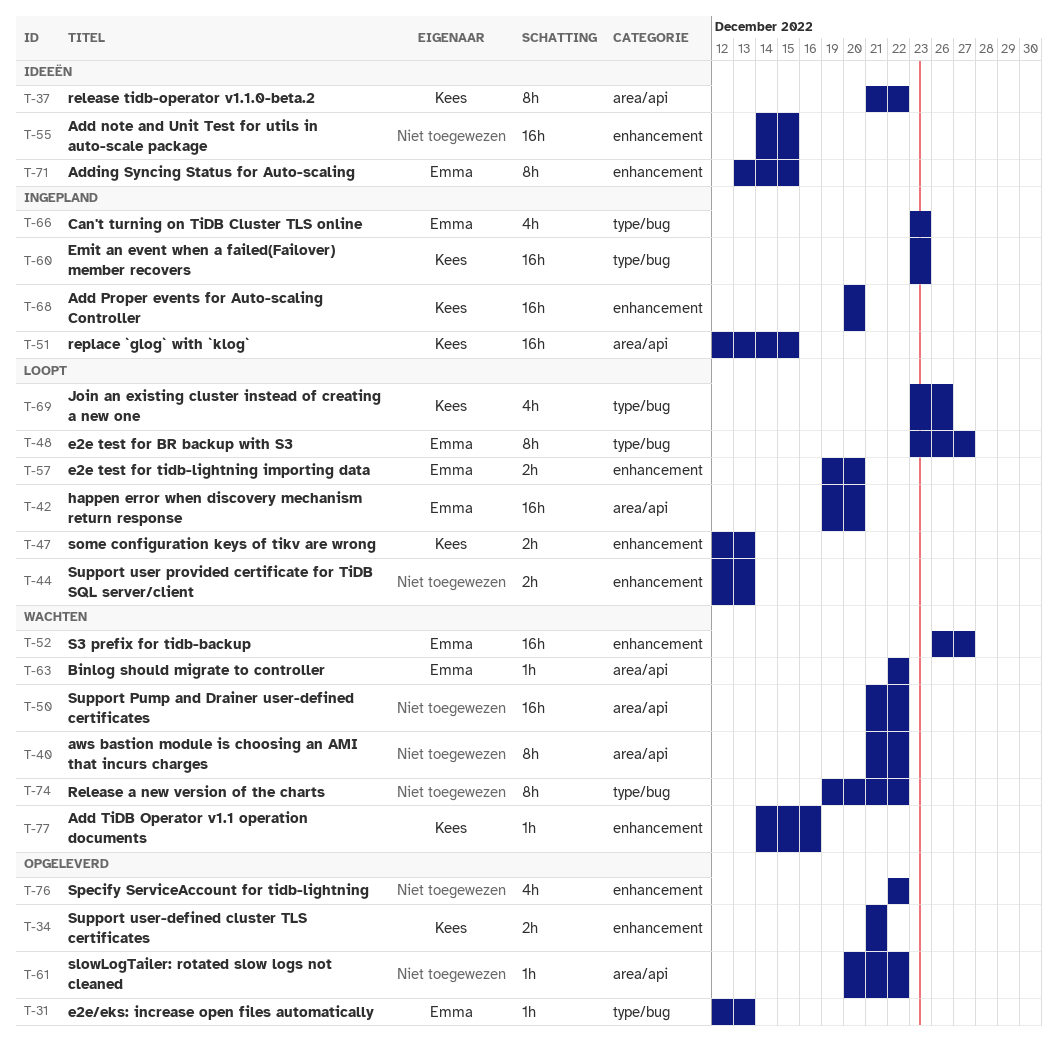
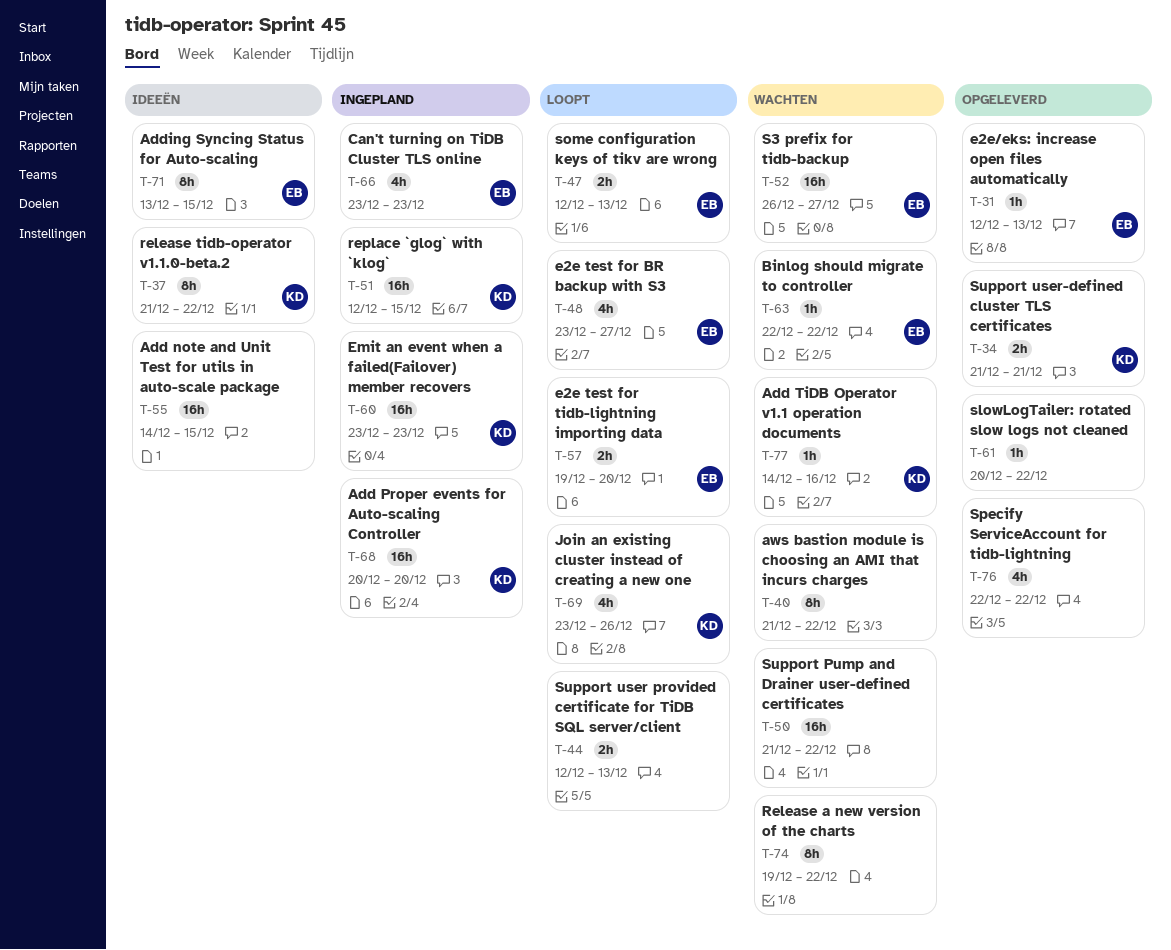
T-42: present -> none
T-47, owner: Kees -> Emma
T-48, estimate: 8h -> 4h

